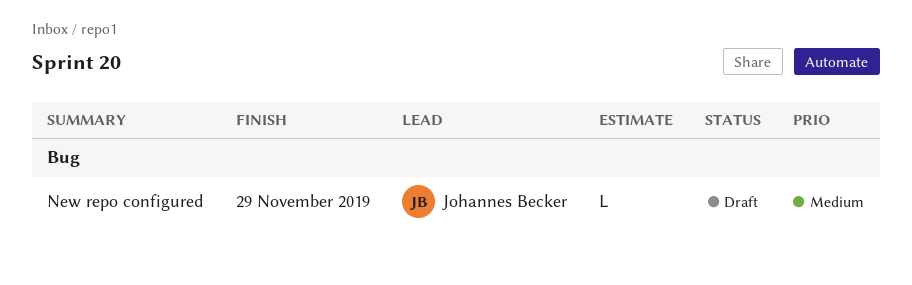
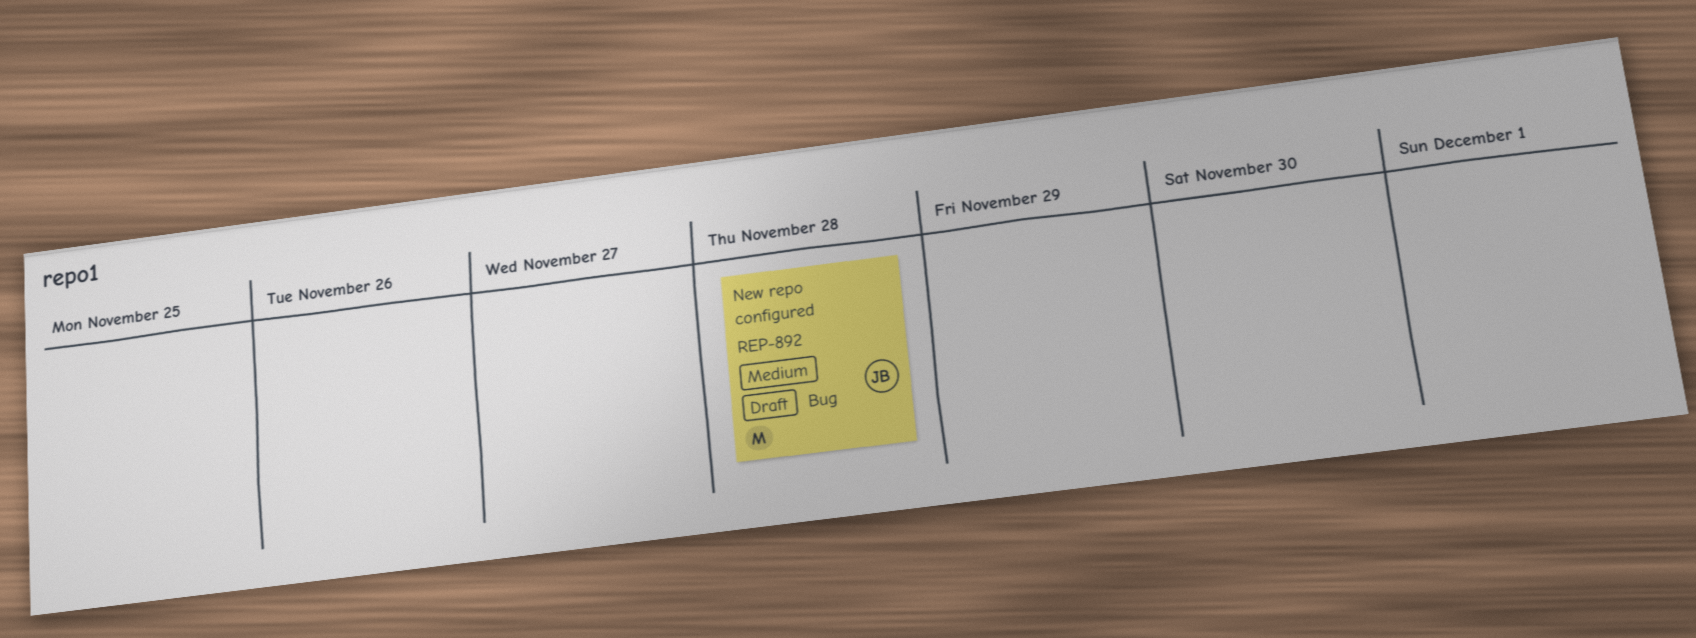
New repo configured, estimate: L -> M
New repo configured, due: Nov 29 -> Nov 28

